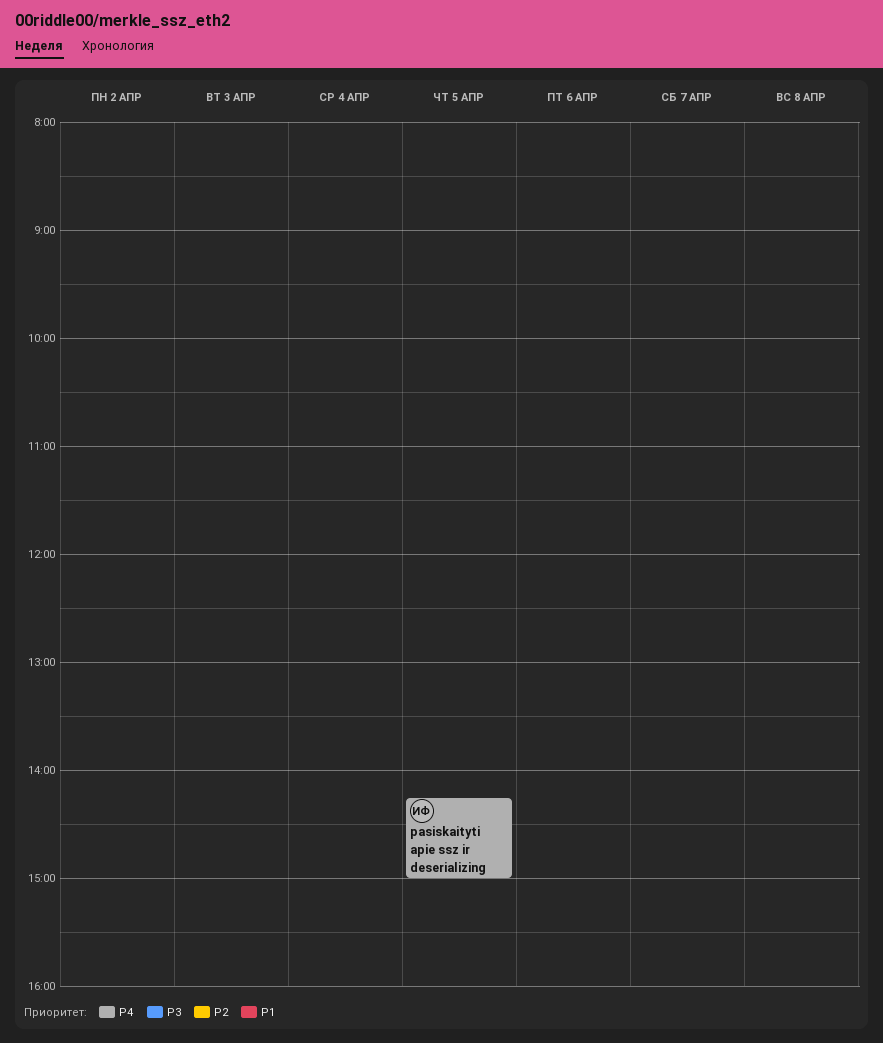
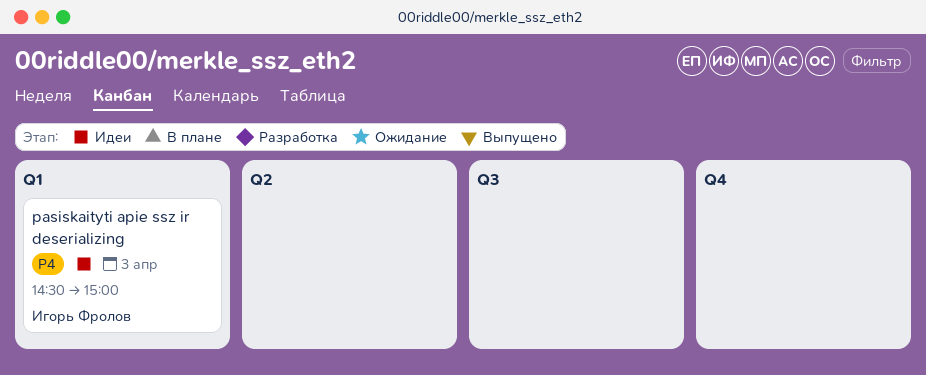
pasiskaityti apie ssz ir deserializing, day: Apr 5 -> Apr 3
pasiskaityti apie ssz ir deserializing, begins: 14:15 -> 14:30

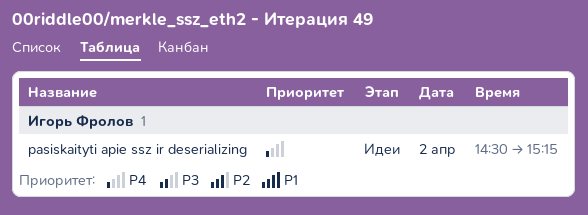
pasiskaityti apie ssz ir deserializing, day: Apr 3 -> Apr 2
pasiskaityti apie ssz ir deserializing, ends: 15:00 -> 15:15

